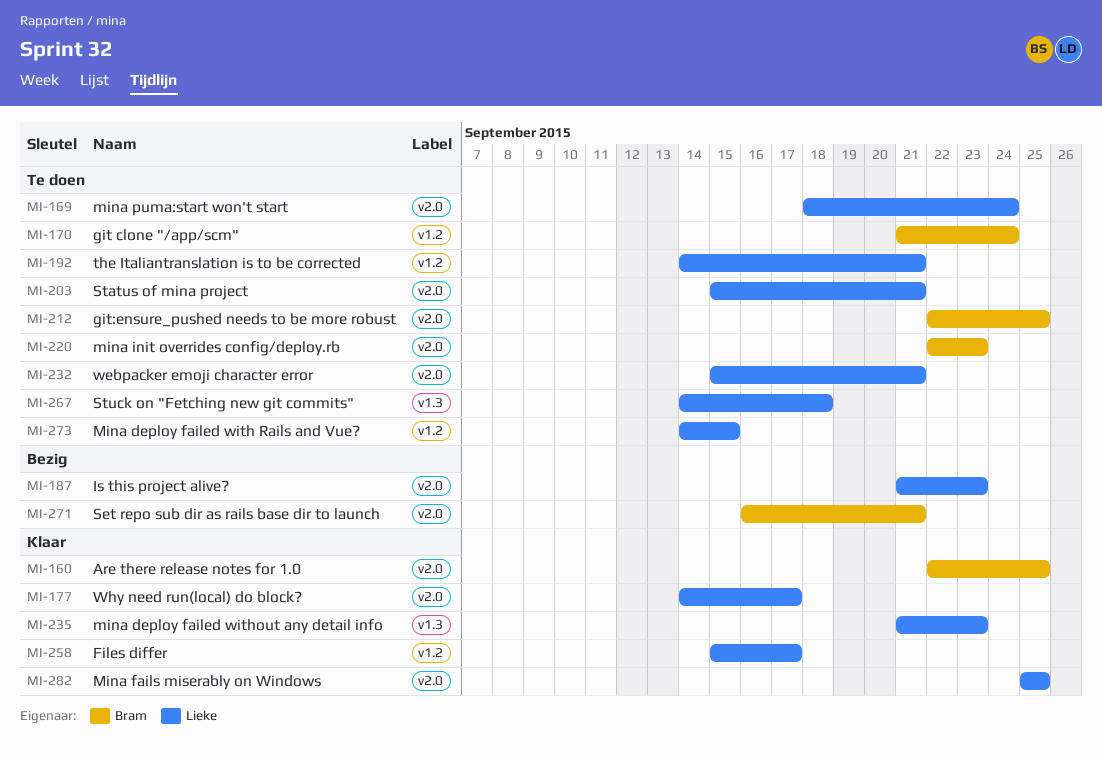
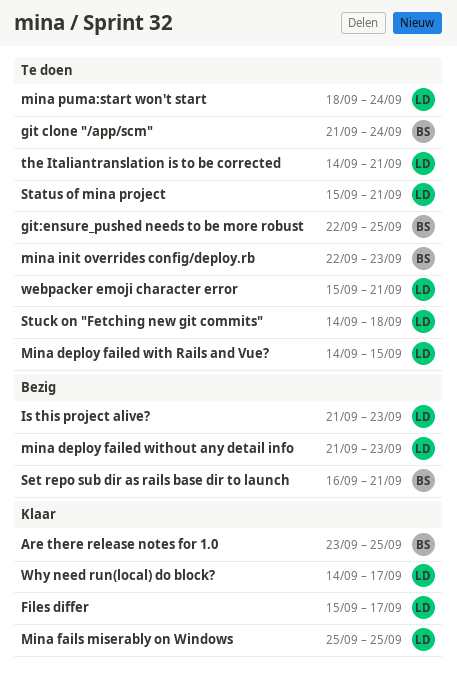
Are there release notes for 1.0, start: Sep 22 -> Sep 23
mina deploy failed without any detail info, status: Klaar -> Bezig

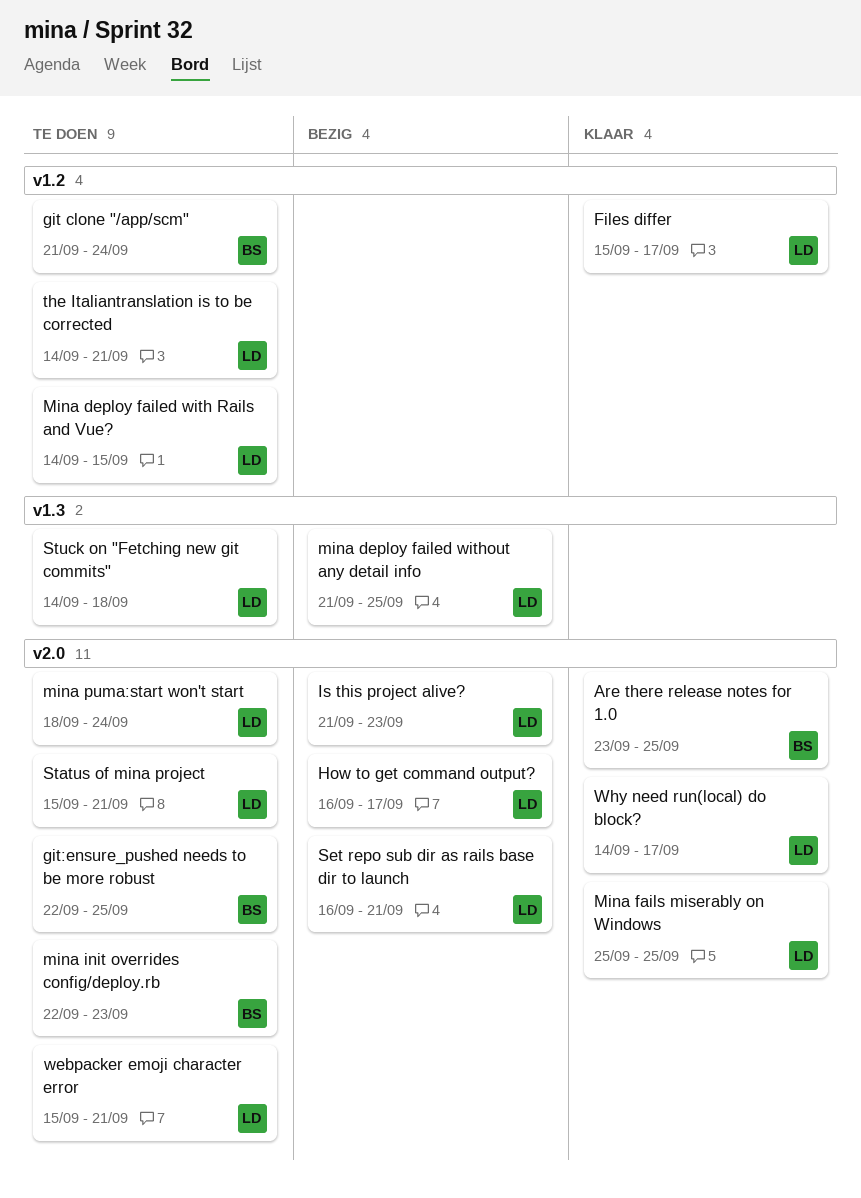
How to get command output?: none -> present
mina deploy failed without any detail info, due: Sep 23 -> Sep 25
Set repo sub dir as rails base dir to launch, owner: BS -> LD

